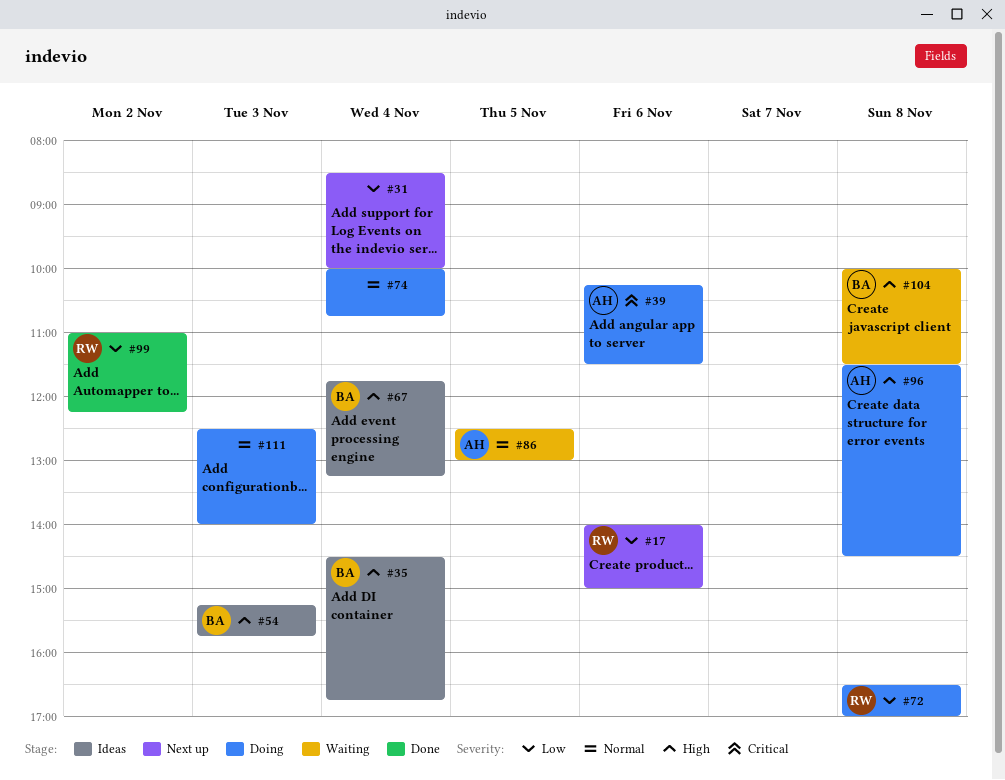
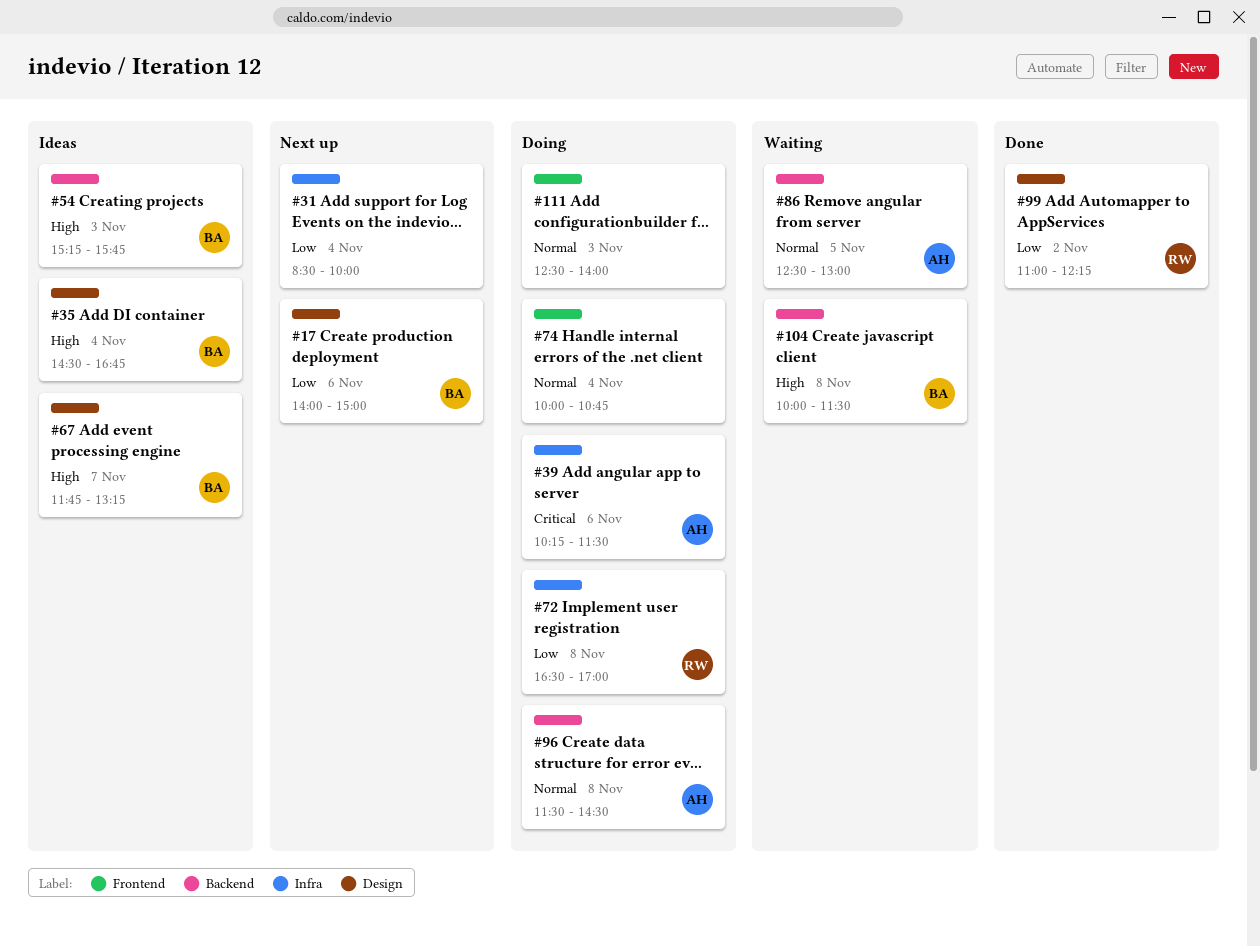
#17, owner: RW -> BA
#67, day: Nov 4 -> Nov 7
#96, priority: High -> Normal

